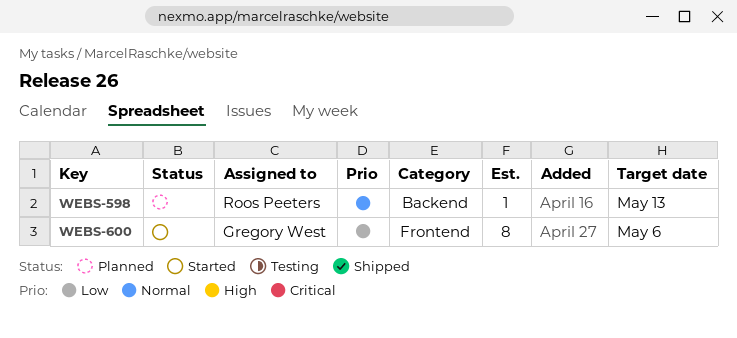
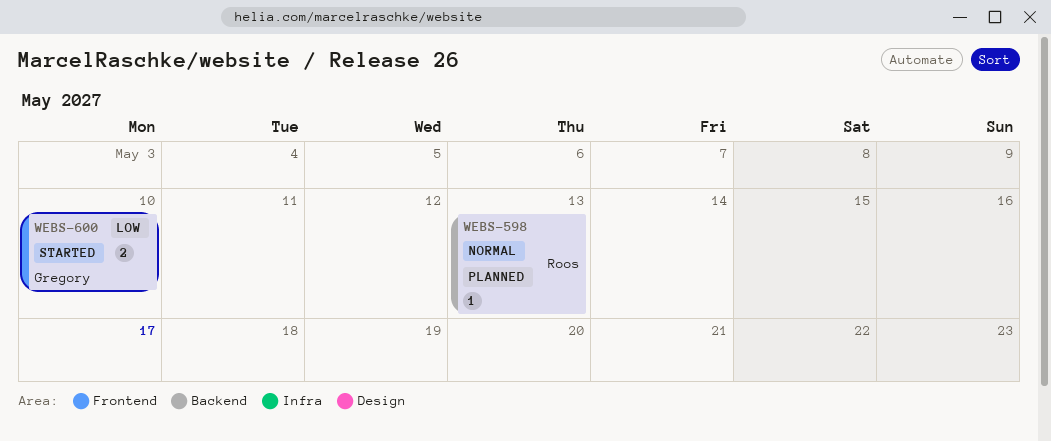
WEBS-600, estimate: 8 -> 2
WEBS-600, due: May 6 -> May 10

